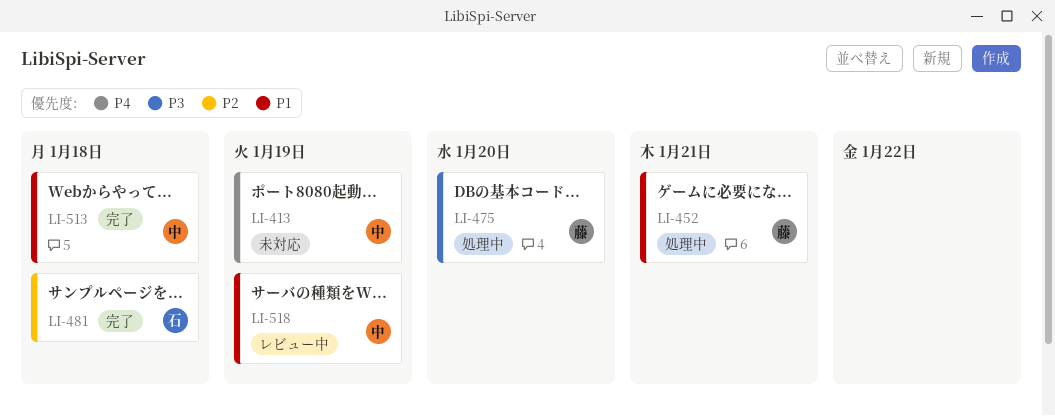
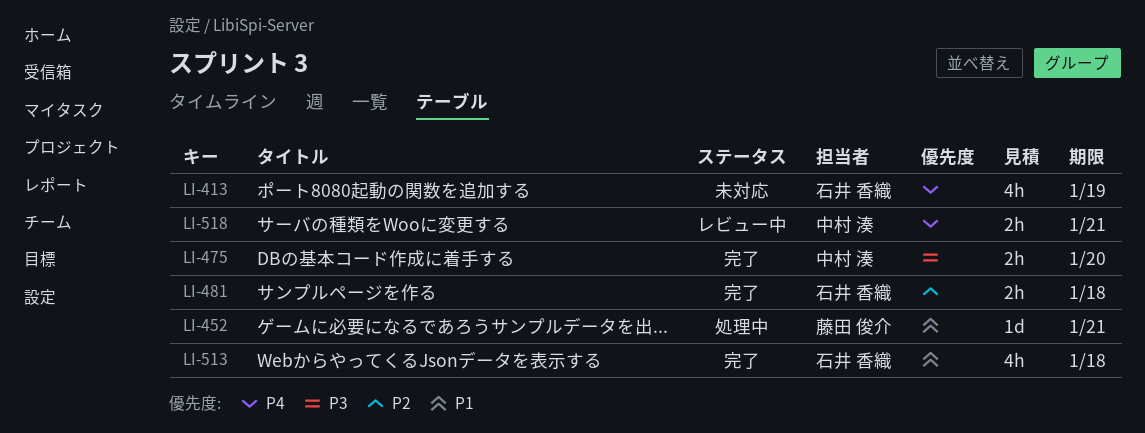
LI-413, owner: 中村 湊 -> 石井 香織
LI-475, status: 処理中 -> 完了
LI-475, owner: 藤田 俊介 -> 中村 湊
LI-513, owner: 中村 湊 -> 石井 香織
LI-518, priority: P1 -> P4
LI-518, due: Jan 19 -> Jan 21

